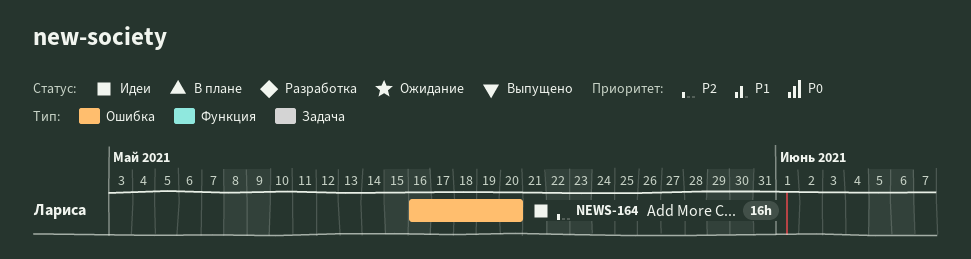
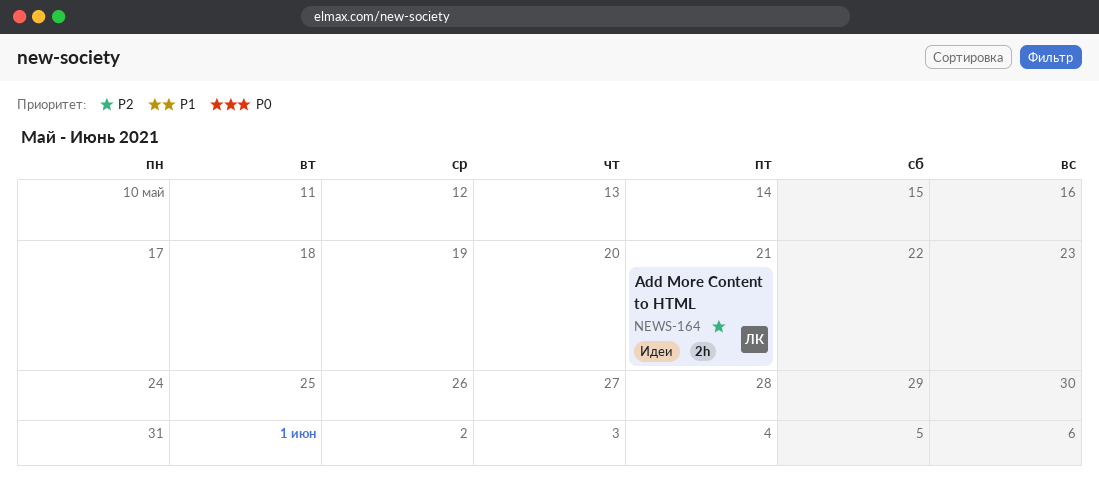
NEWS-164, estimate: 16h -> 2h
NEWS-164, due: May 20 -> May 21

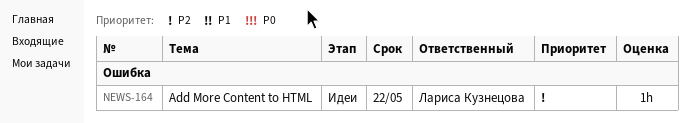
NEWS-164, estimate: 2h -> 1h
NEWS-164, due: May 21 -> May 22

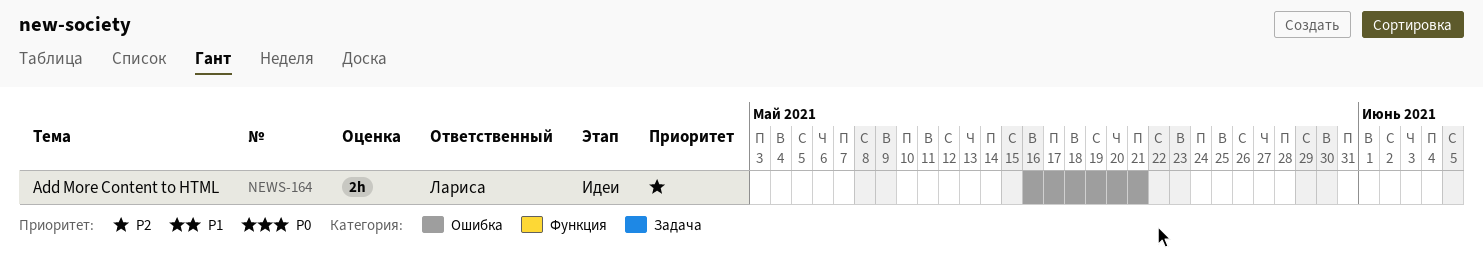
NEWS-164, estimate: 1h -> 2h
NEWS-164, due: May 22 -> May 21

